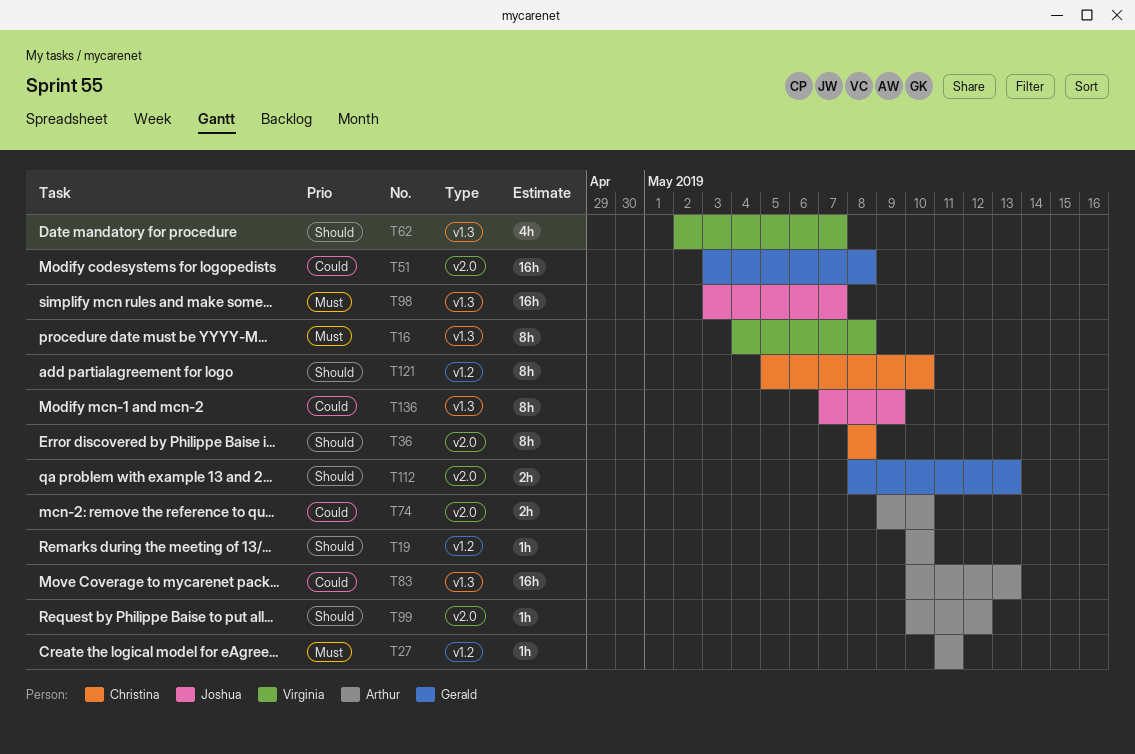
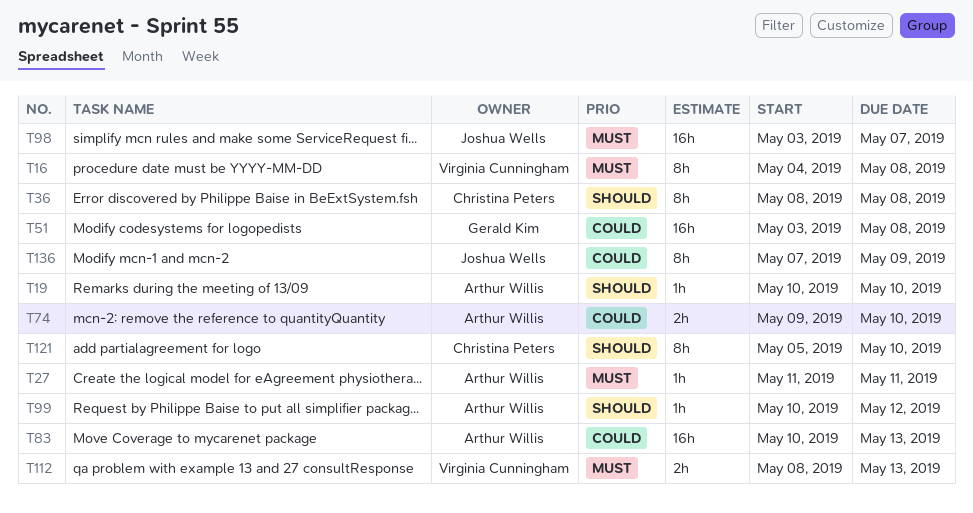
T62: present -> none
T112, owner: Gerald Kim -> Virginia Cunningham
T112, priority: Should -> Must

